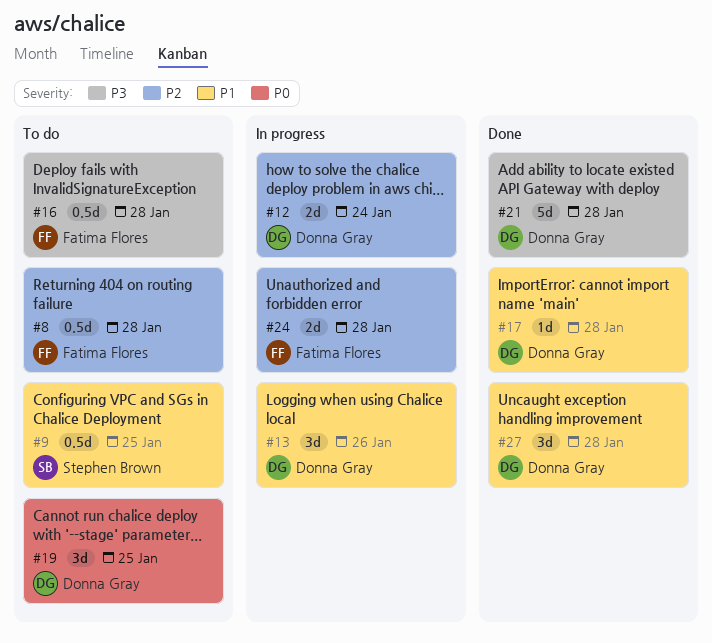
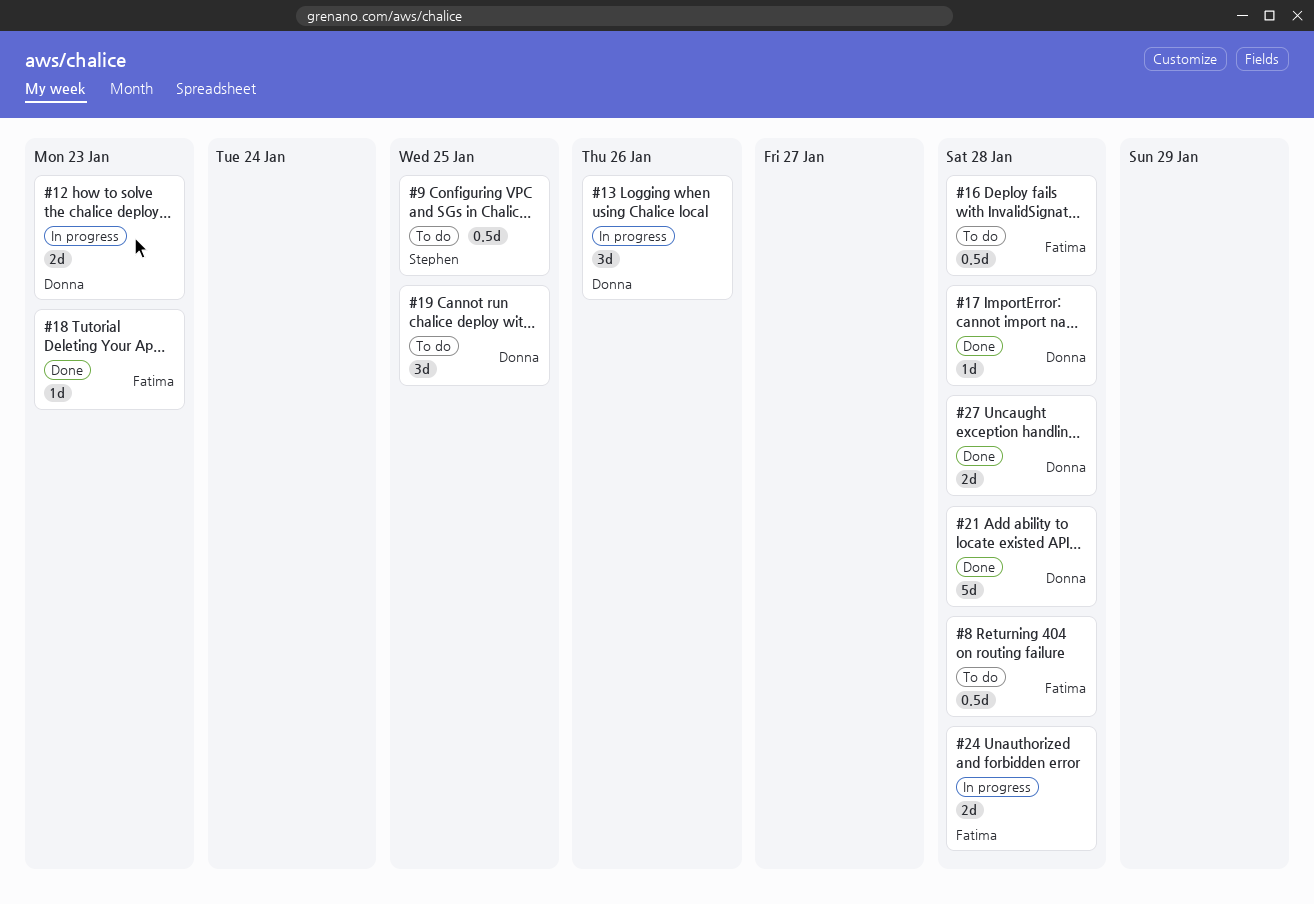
#12, due: Jan 24 -> Jan 23
#18: none -> present
#27, estimate: 3d -> 2d

